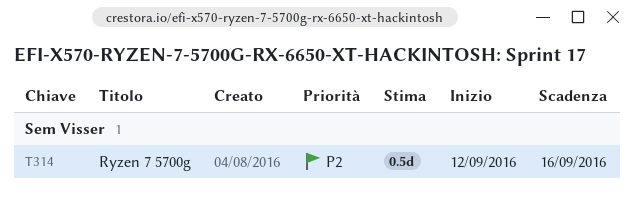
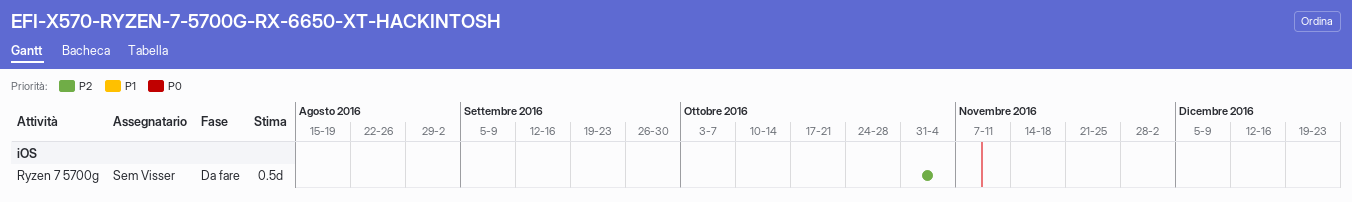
Ryzen 7 5700g, start: Sep 12 -> Oct 31
Ryzen 7 5700g, due: Sep 16 -> Nov 4

